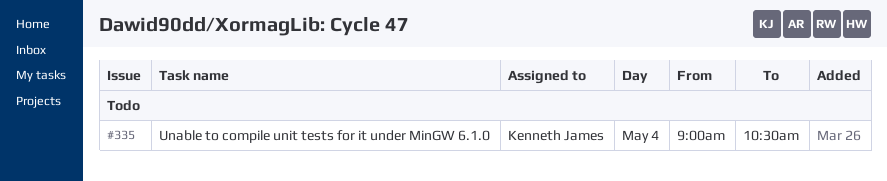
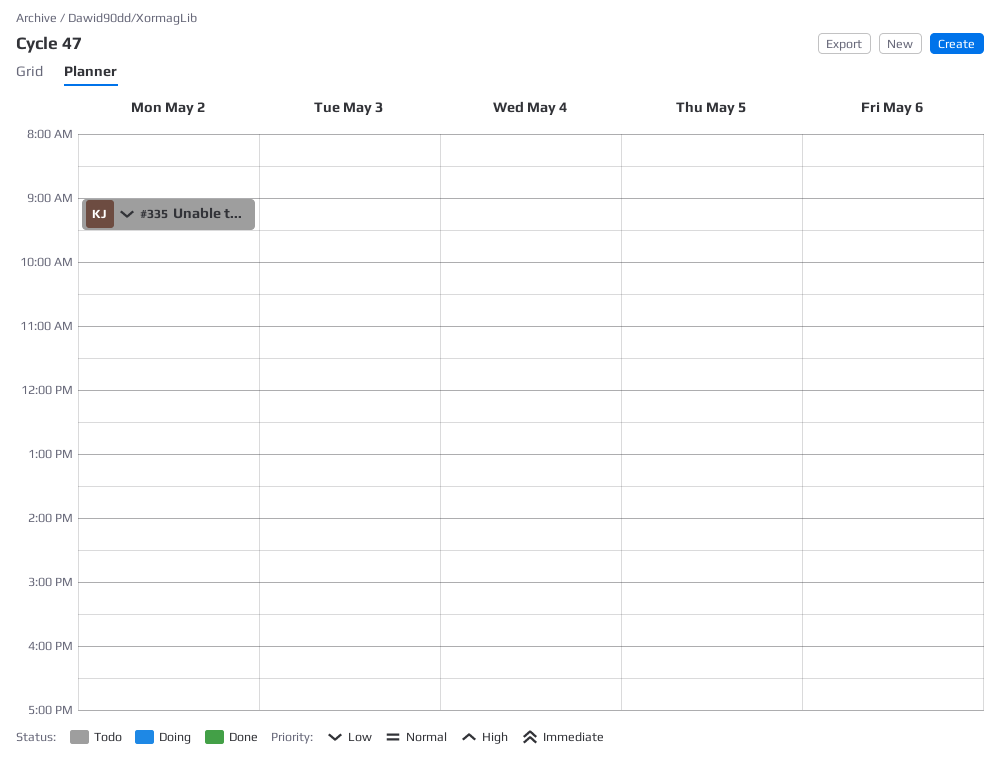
#335, day: May 4 -> May 2
#335, ends: 10:30 -> 09:30

